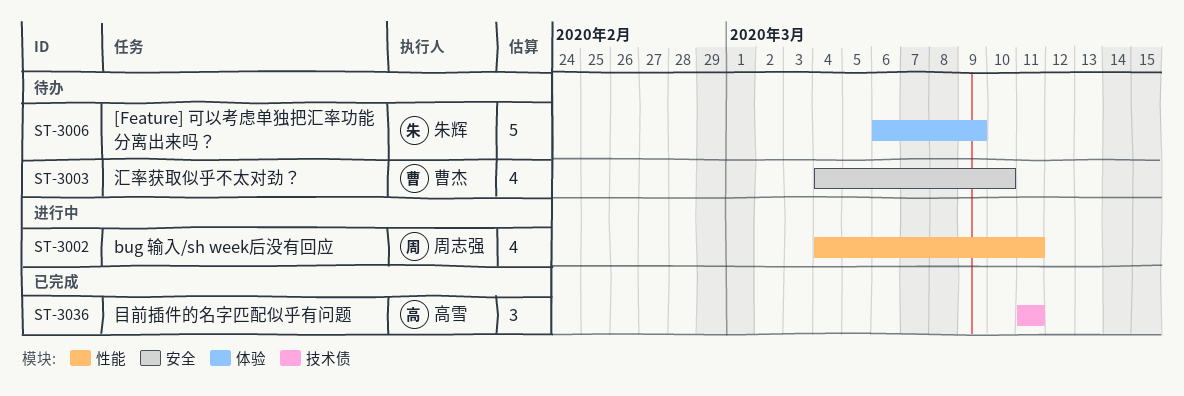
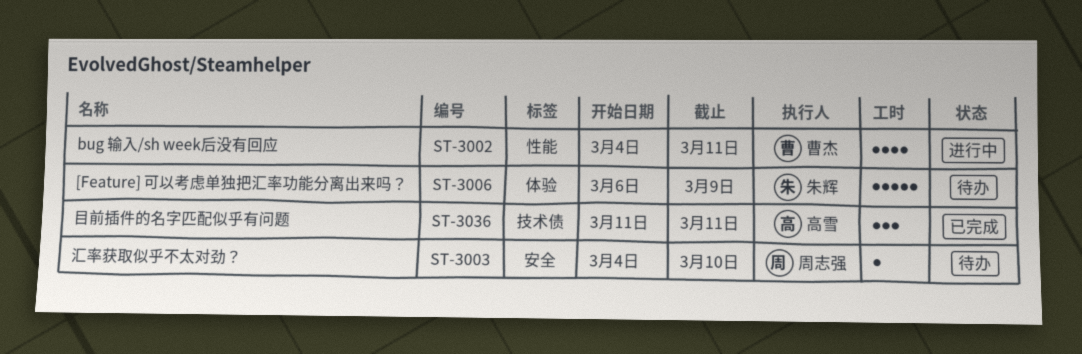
ST-3002, owner: 周志强 -> 曹杰
ST-3003, owner: 曹杰 -> 周志强
ST-3003, estimate: 4 -> 1

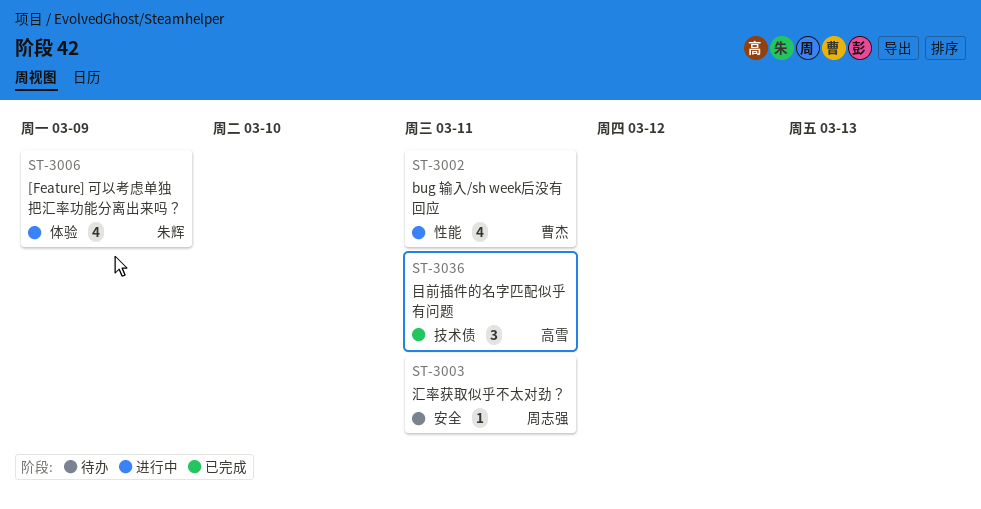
ST-3003, due: Mar 10 -> Mar 11
ST-3006, status: 待办 -> 进行中
ST-3006, estimate: 5 -> 4

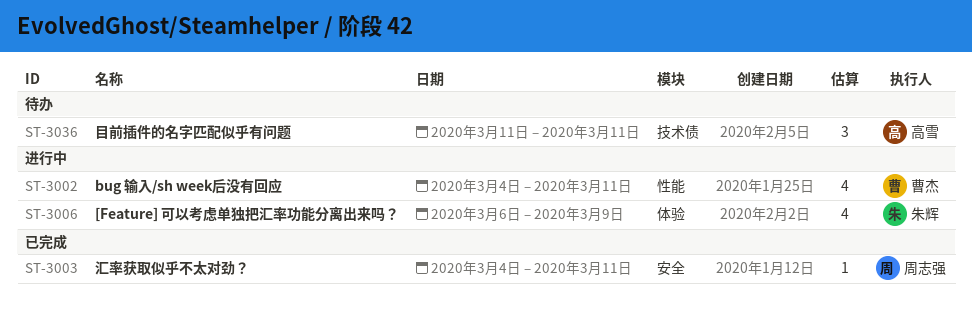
ST-3003, status: 待办 -> 已完成
ST-3036, status: 已完成 -> 待办

